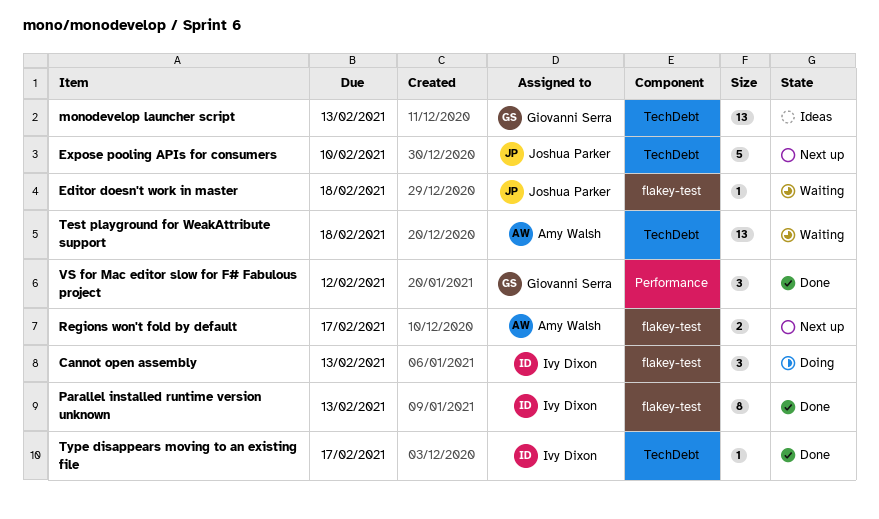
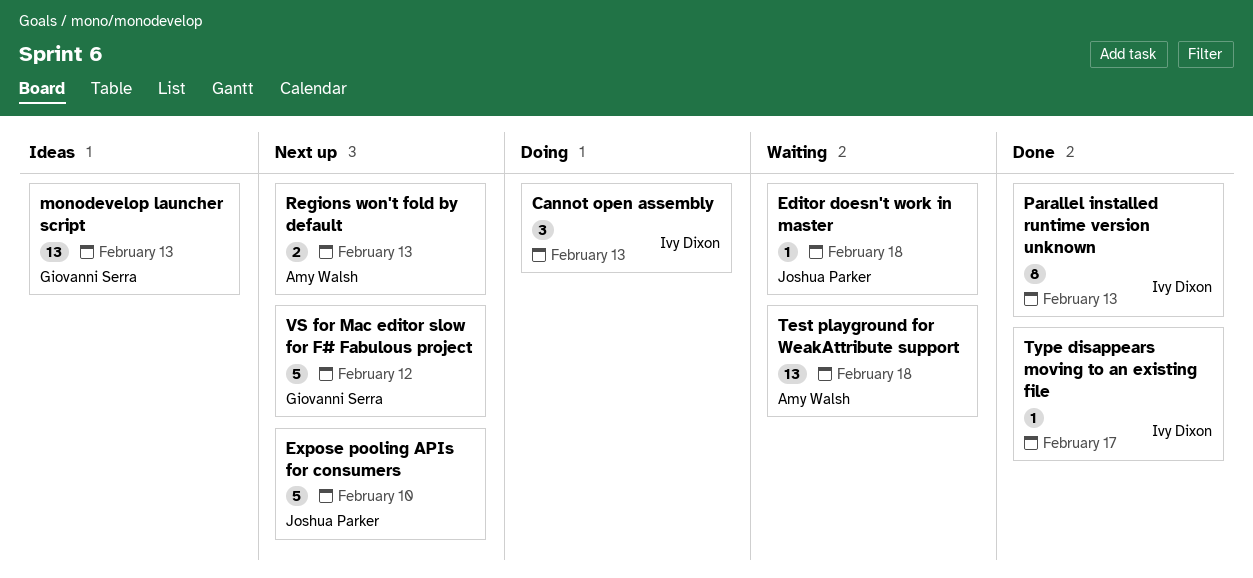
Regions won't fold by default, due: Feb 17 -> Feb 13
VS for Mac editor slow for F# Fabulous project, status: Done -> Next up
VS for Mac editor slow for F# Fabulous project, estimate: 3 -> 5

